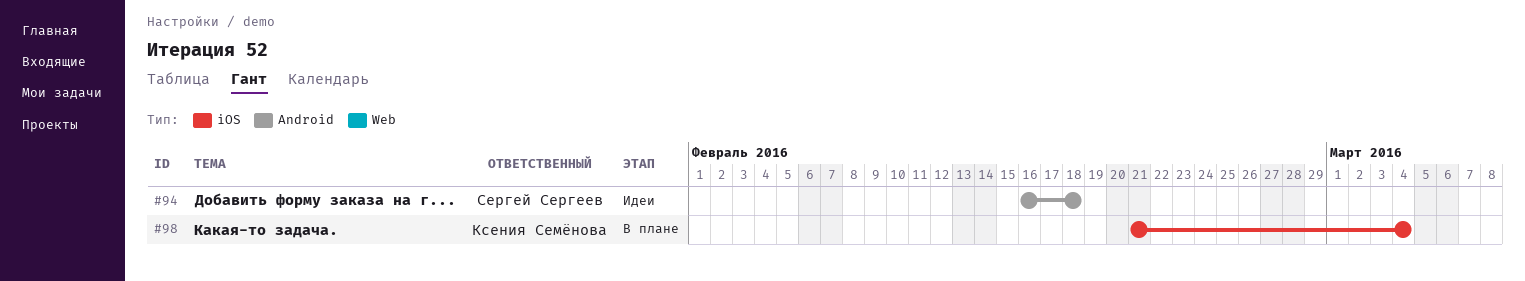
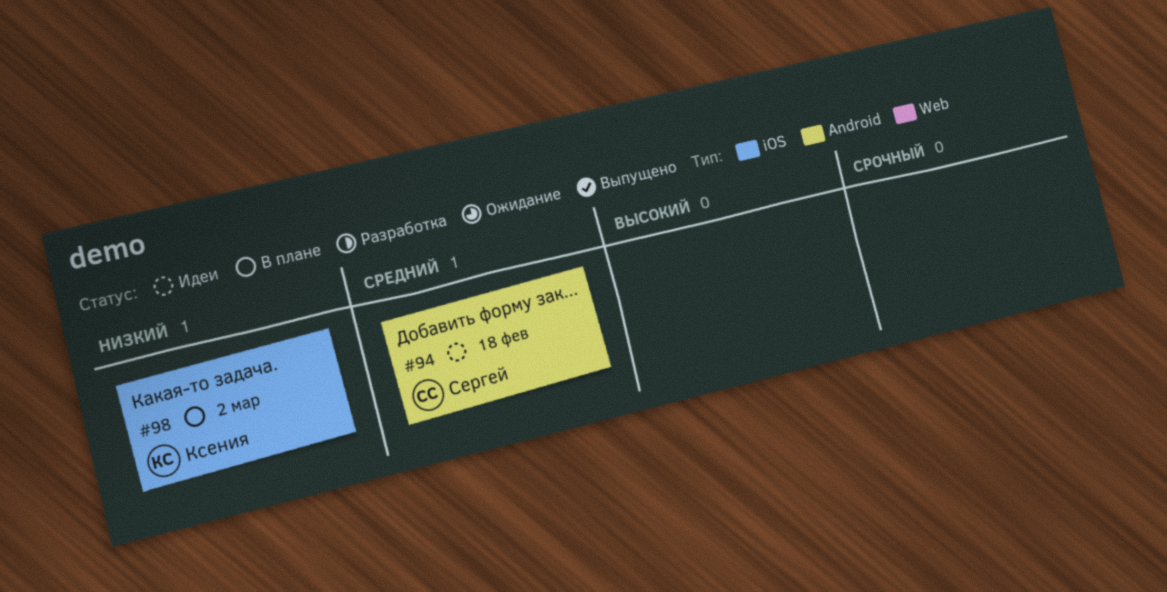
#98, due: Mar 4 -> Mar 2

